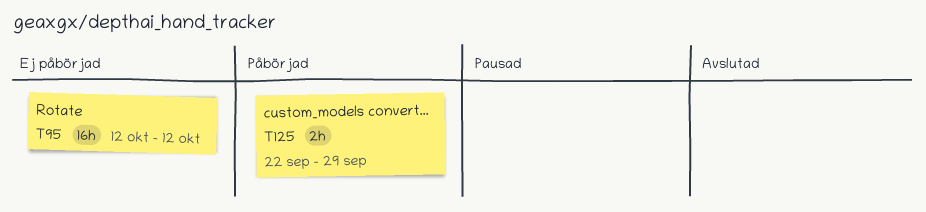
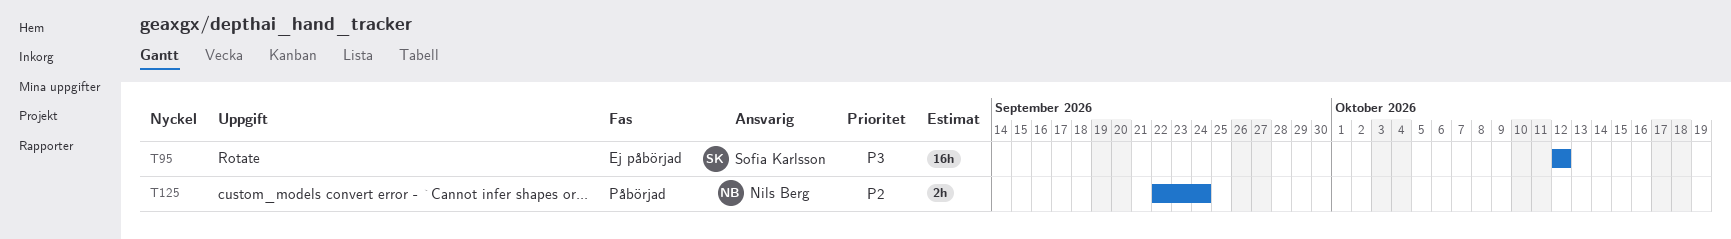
T125, due: Sep 29 -> Sep 24

